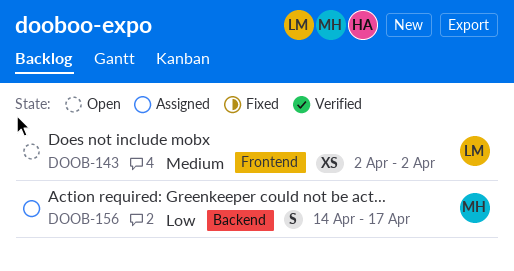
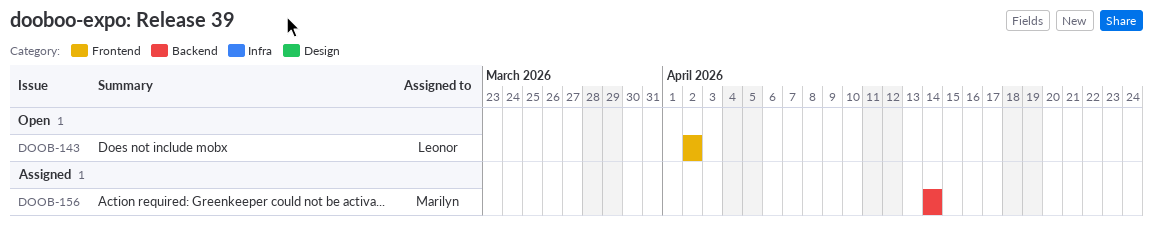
DOOB-156, due: Apr 17 -> Apr 14

